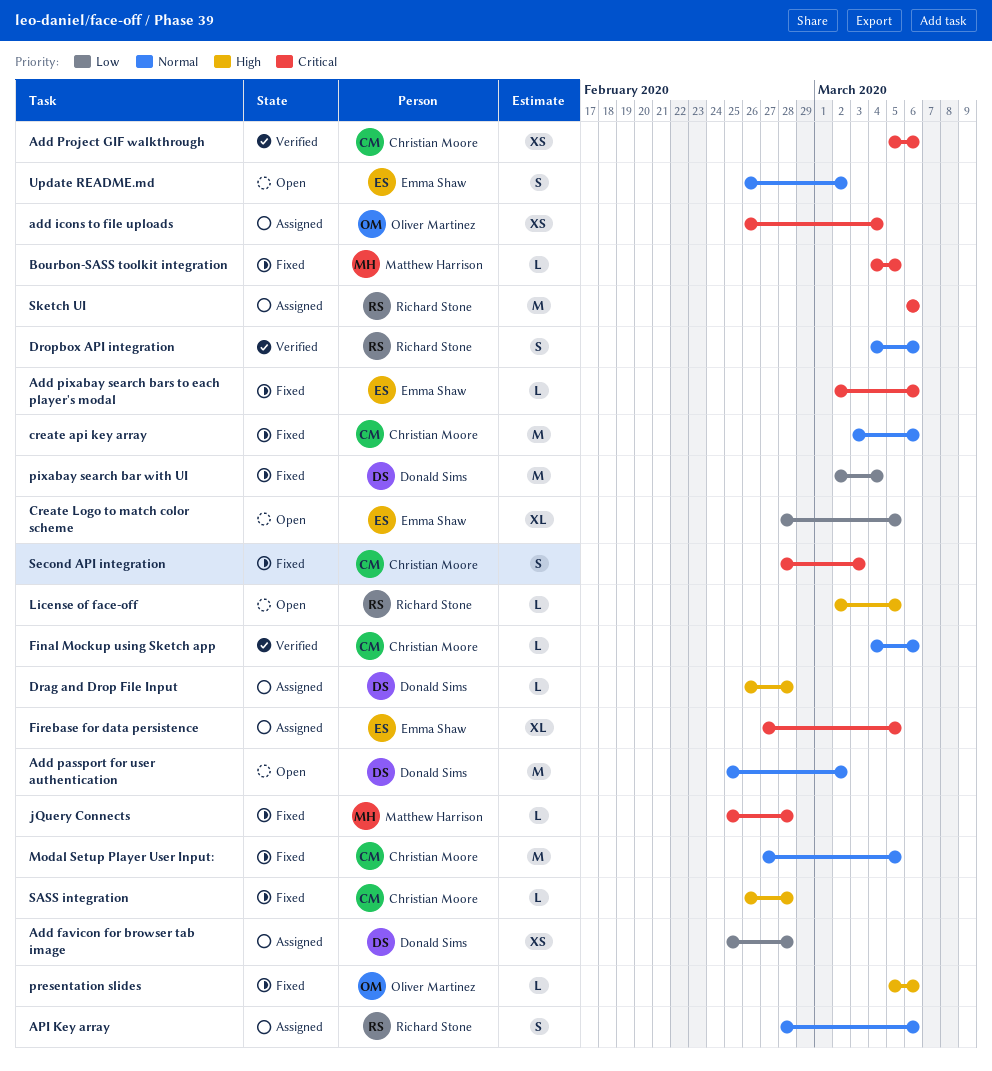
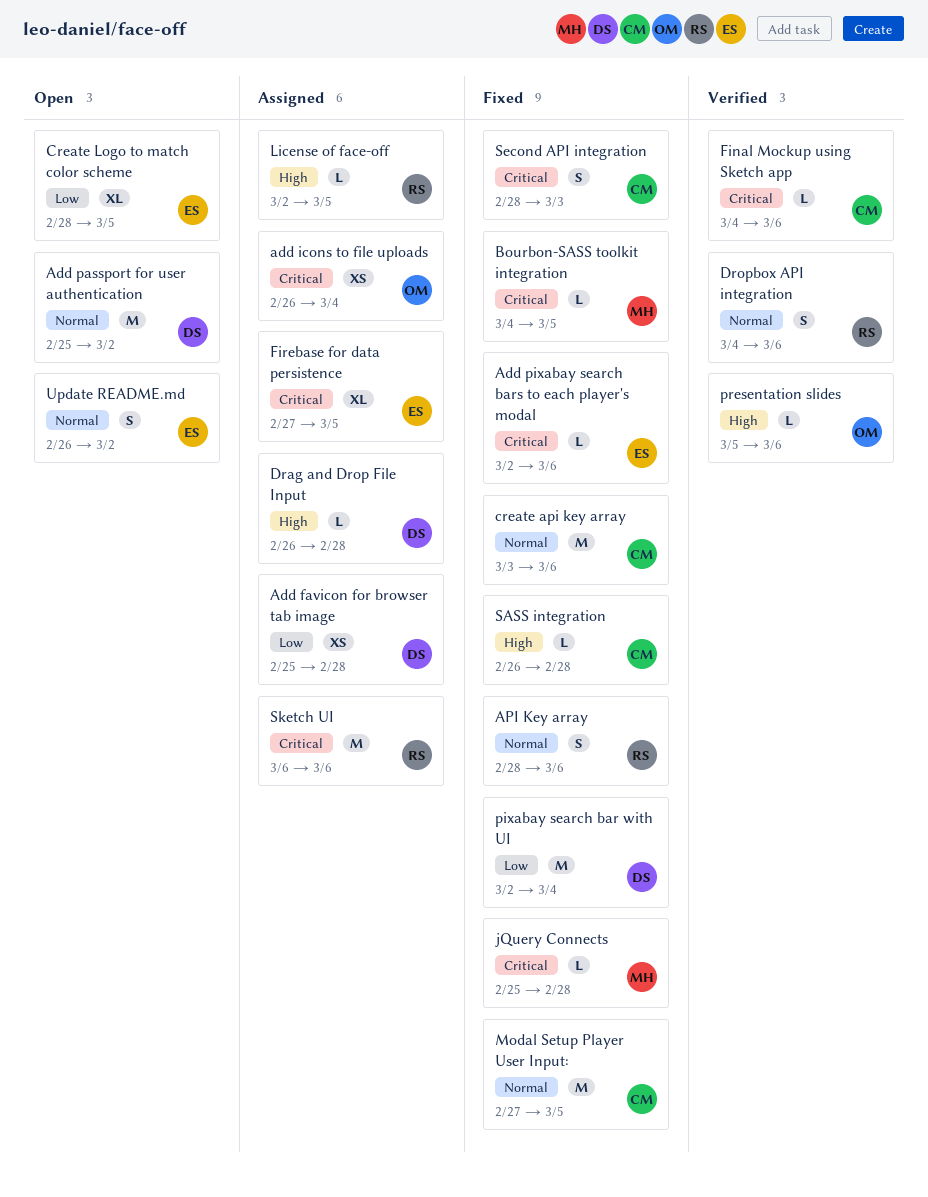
Add Project GIF walkthrough: present -> none
API Key array, status: Assigned -> Fixed
Final Mockup using Sketch app, priority: Normal -> Critical
License of face-off, status: Open -> Assigned
presentation slides, status: Fixed -> Verified

